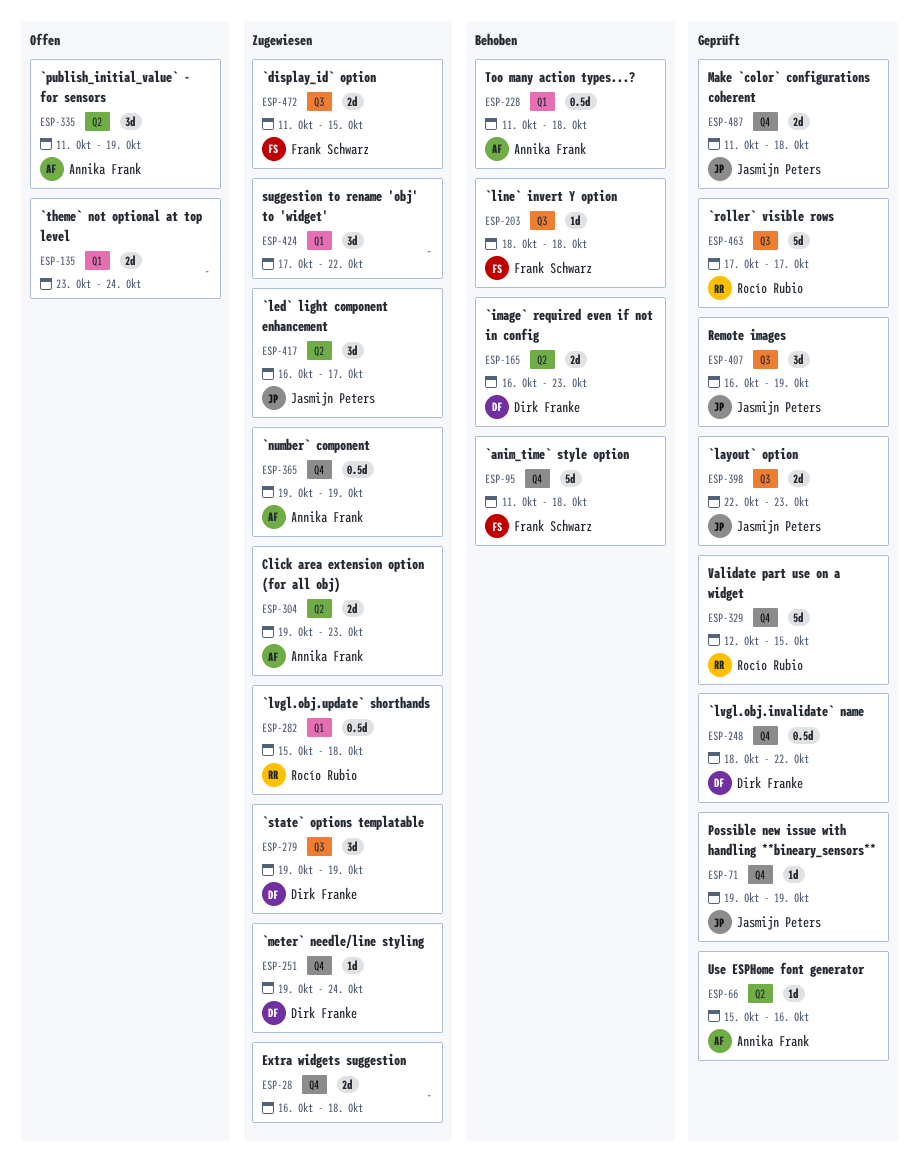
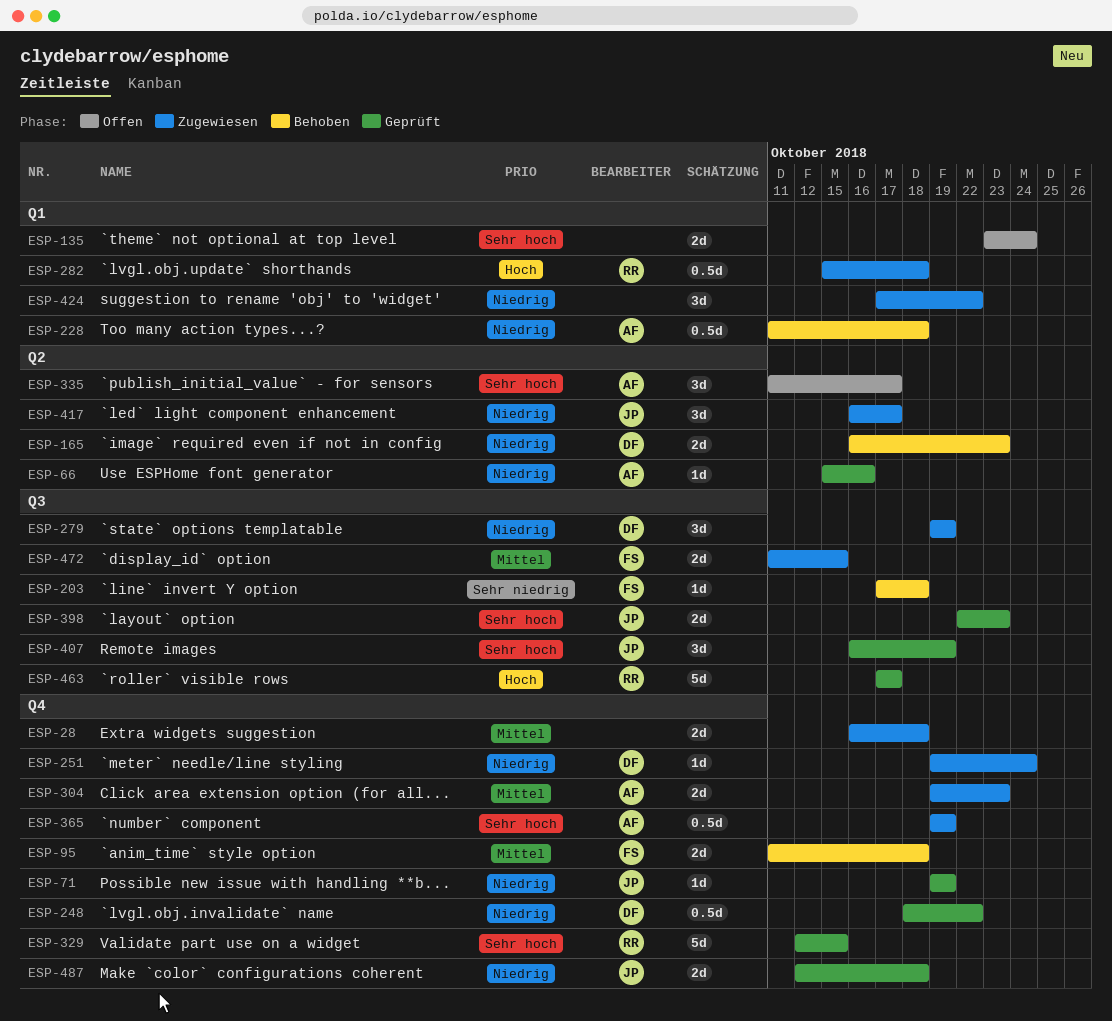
ESP-95, estimate: 5d -> 2d
ESP-203, start: Oct 18 -> Oct 17
ESP-304, label: Q2 -> Q4
ESP-335, due: Oct 19 -> Oct 17
ESP-487, start: Oct 11 -> Oct 12

